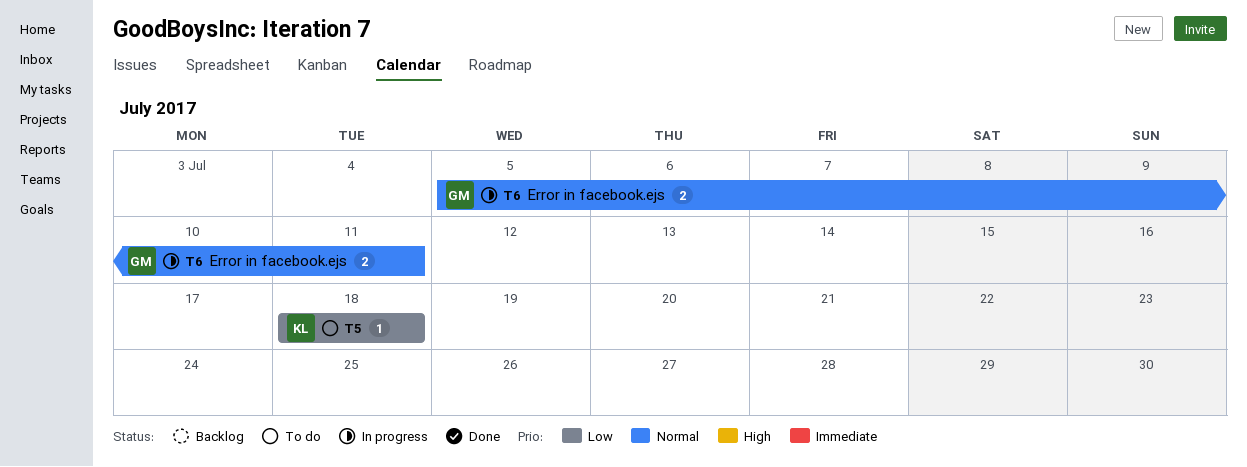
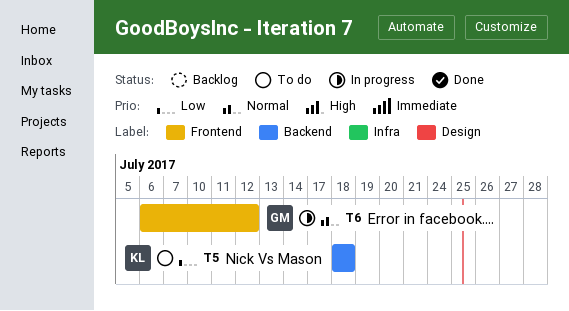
T6, start: Jul 5 -> Jul 6
T6, due: Jul 11 -> Jul 12

